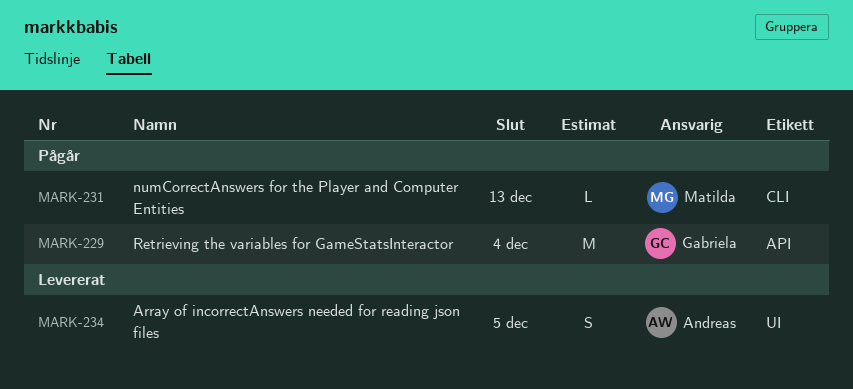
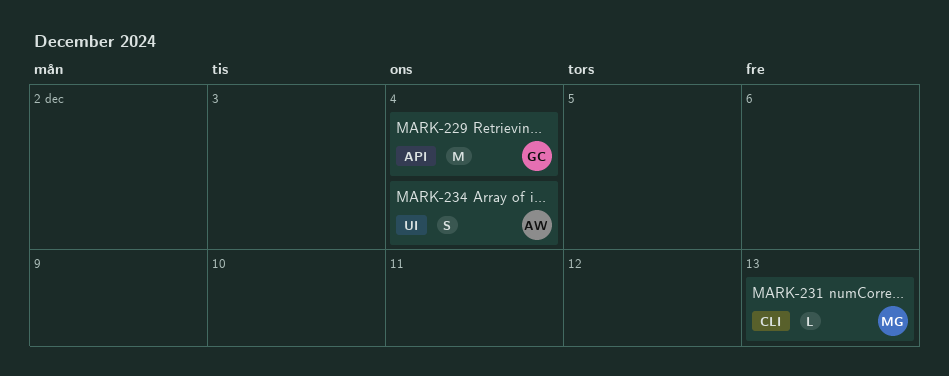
MARK-234, due: Dec 5 -> Dec 4

